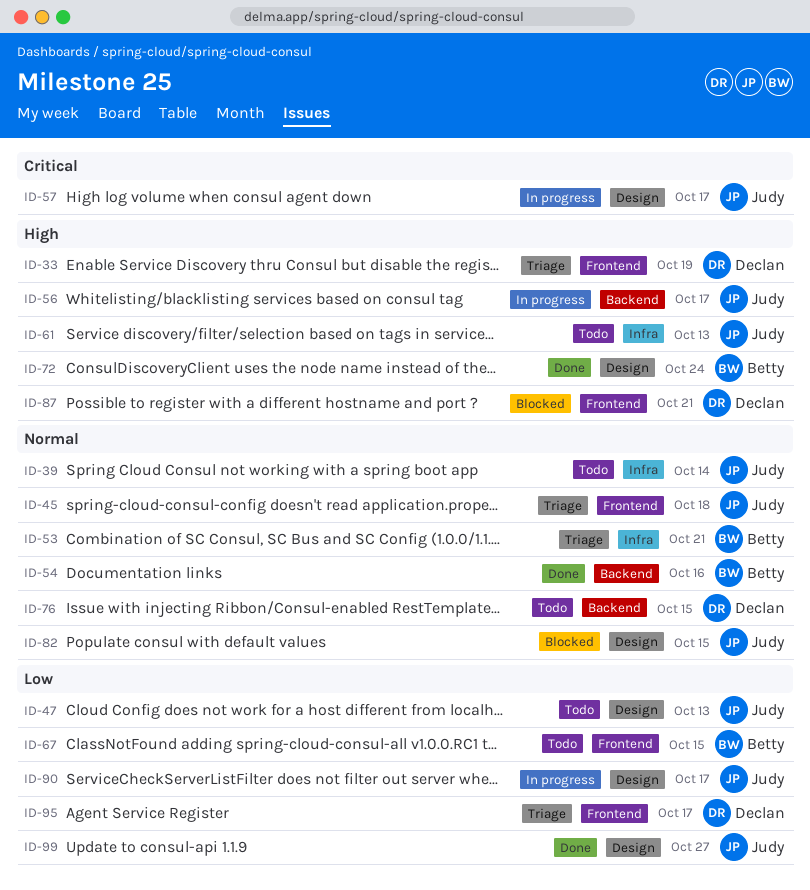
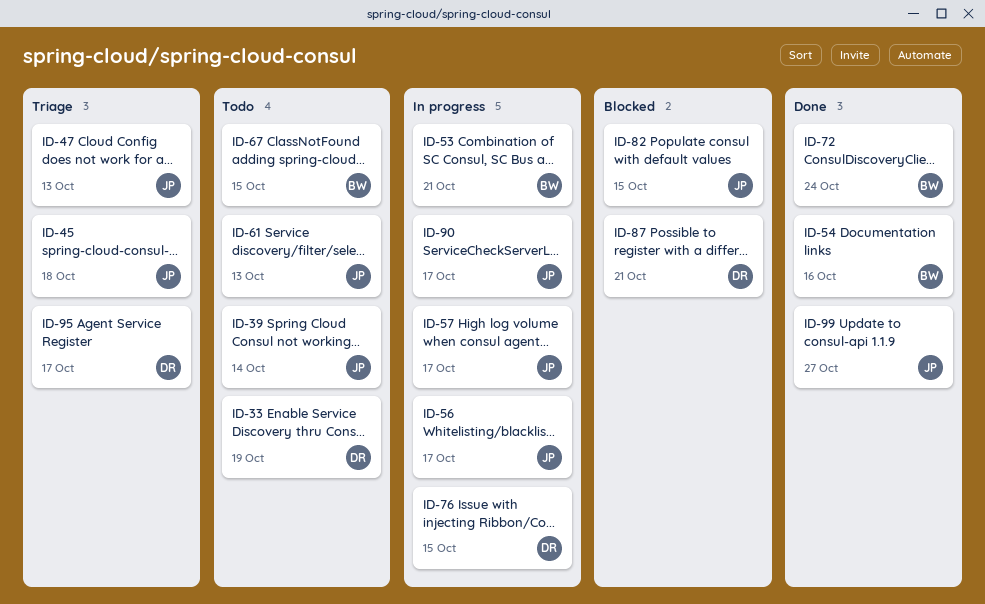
ID-33, status: Triage -> Todo
ID-47, status: Todo -> Triage
ID-53, status: Triage -> In progress
ID-76, status: Todo -> In progress

